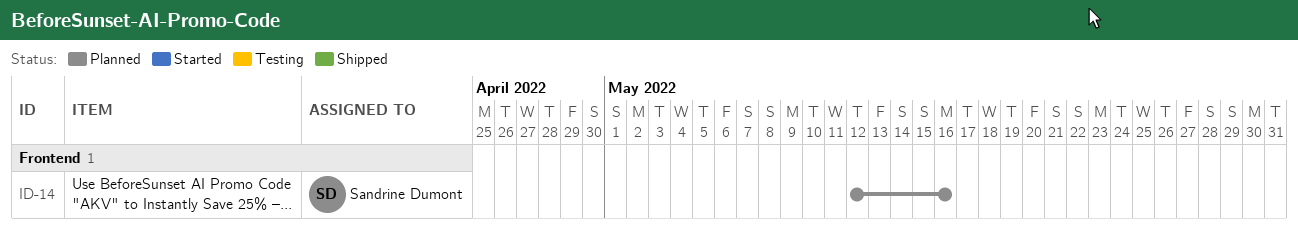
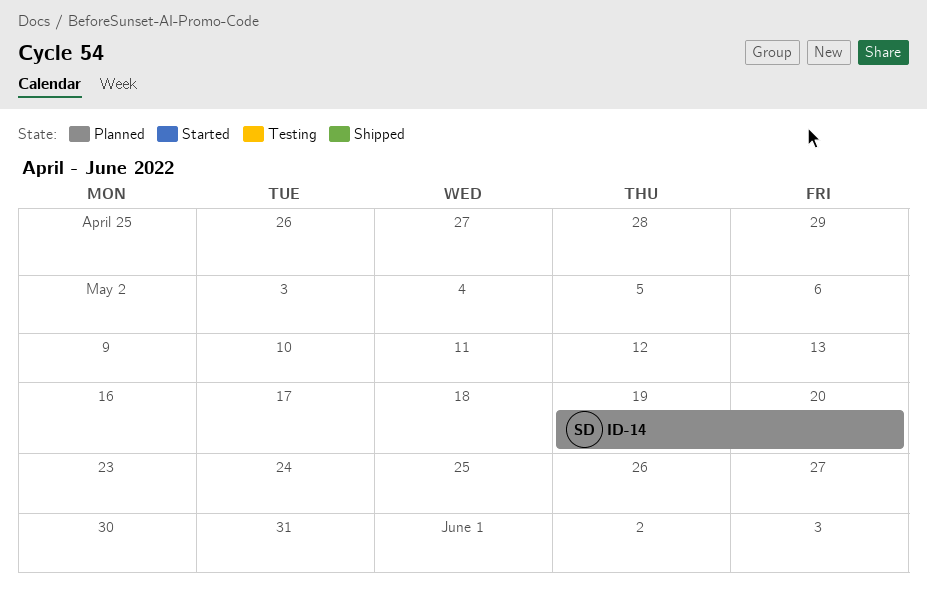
ID-14, start: May 12 -> May 19
ID-14, due: May 16 -> May 20

